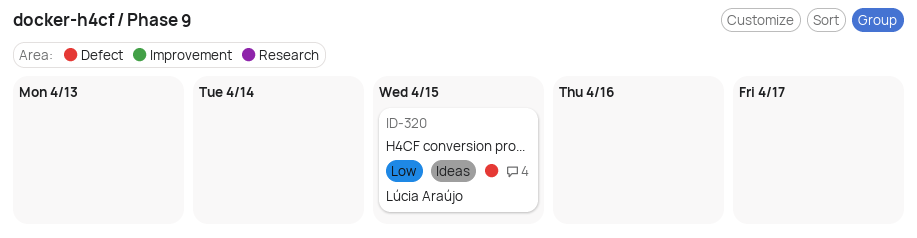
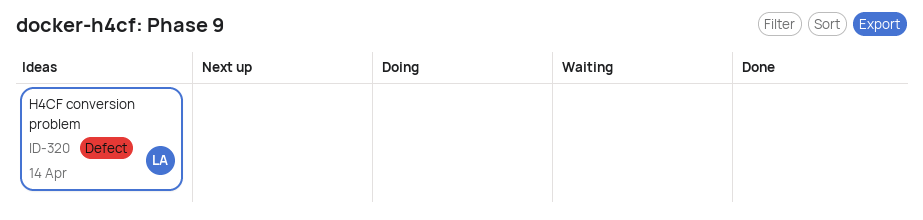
ID-320, due: Apr 15 -> Apr 14

